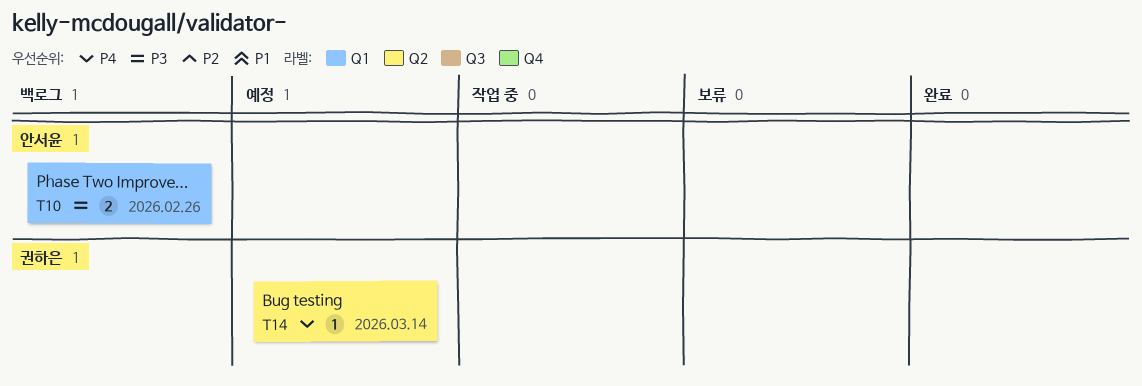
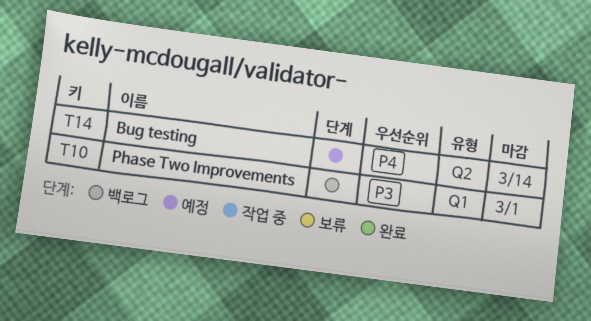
T10, due: Feb 26 -> Mar 1

